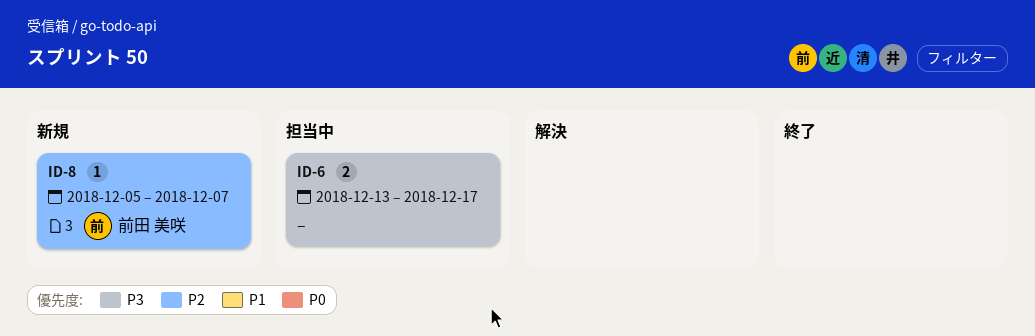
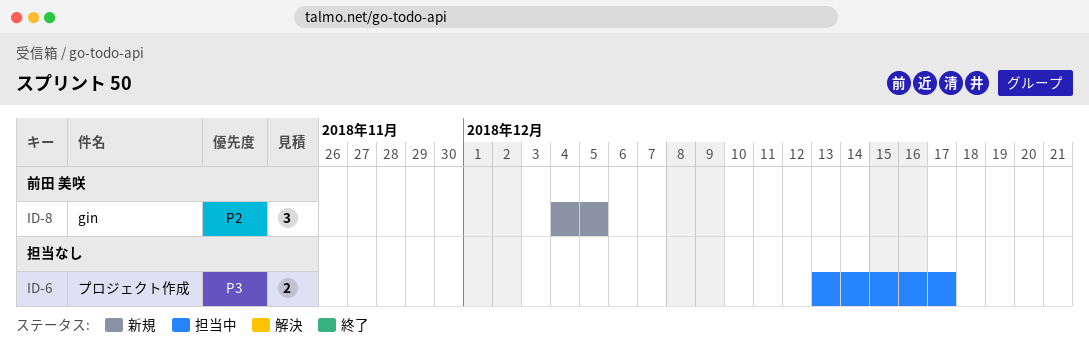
ID-8, estimate: 1 -> 3
ID-8, start: Dec 5 -> Dec 4
ID-8, due: Dec 7 -> Dec 5

